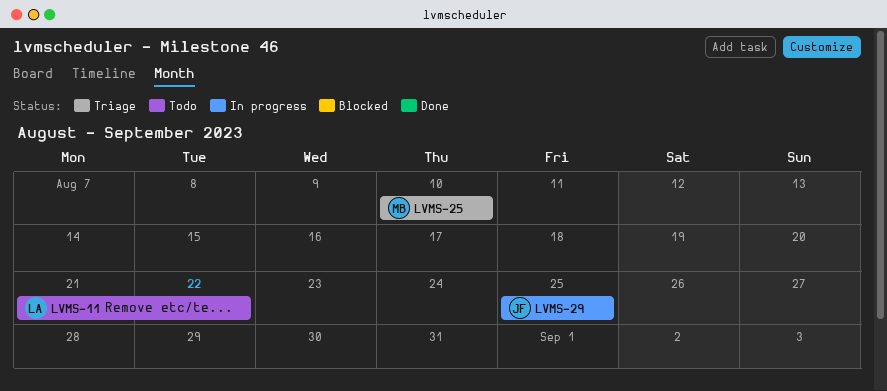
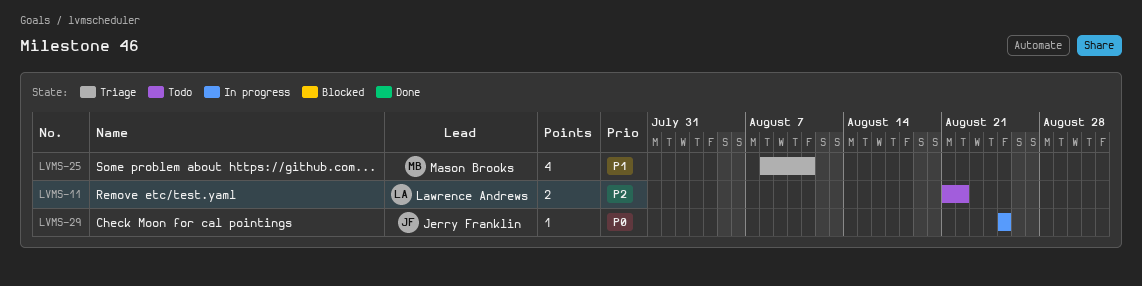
LVMS-25, start: Aug 10 -> Aug 8
LVMS-25, due: Aug 10 -> Aug 11

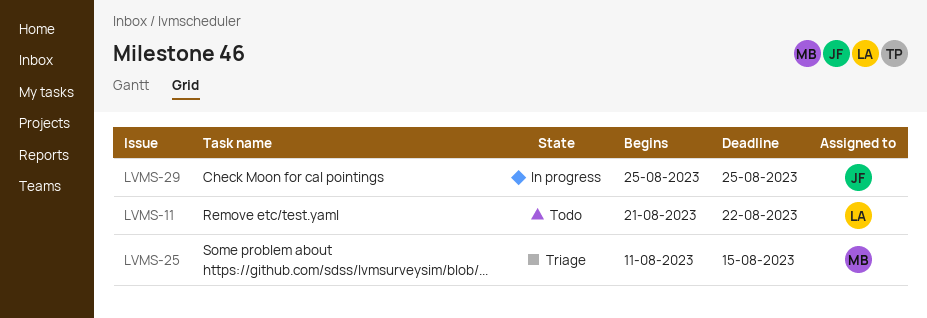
LVMS-25, start: Aug 8 -> Aug 11
LVMS-25, due: Aug 11 -> Aug 15

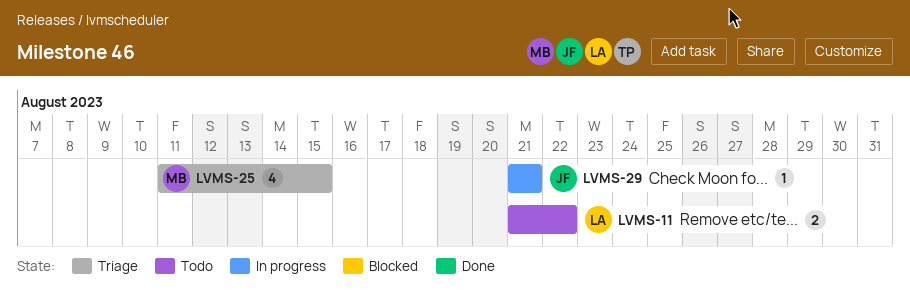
LVMS-29, start: Aug 25 -> Aug 21
LVMS-29, due: Aug 25 -> Aug 21

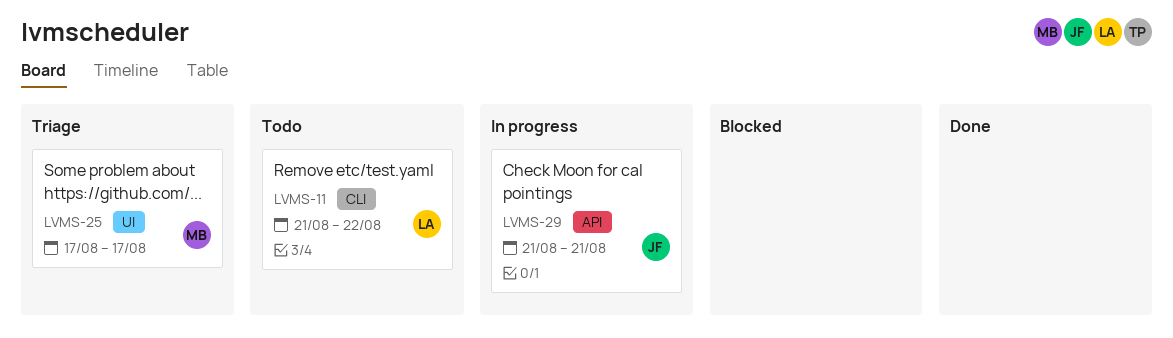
LVMS-25, start: Aug 11 -> Aug 17
LVMS-25, due: Aug 15 -> Aug 17

